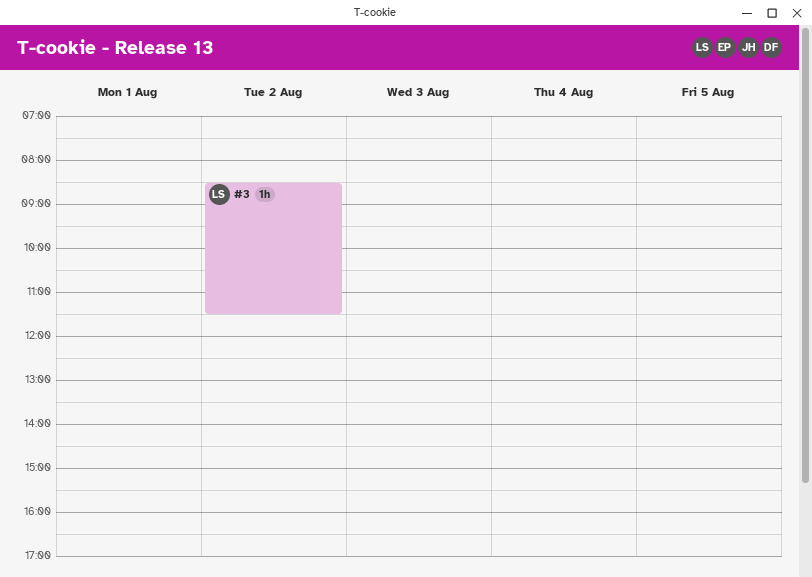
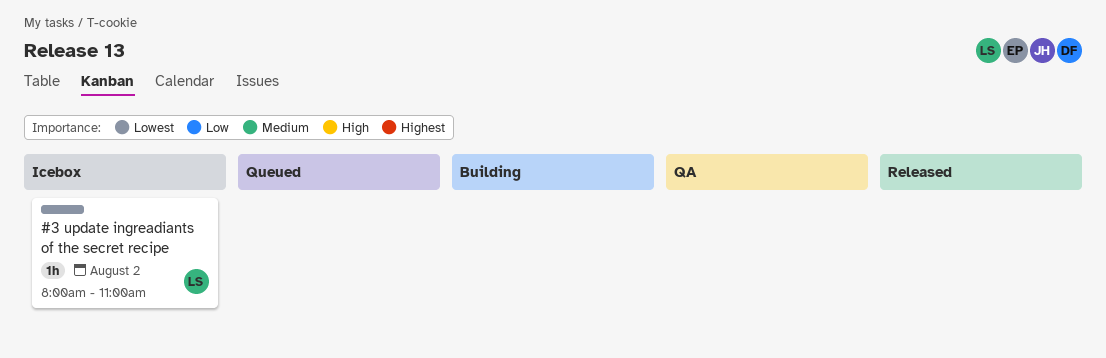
#3, begins: 08:30 -> 08:00
#3, ends: 11:30 -> 11:00

